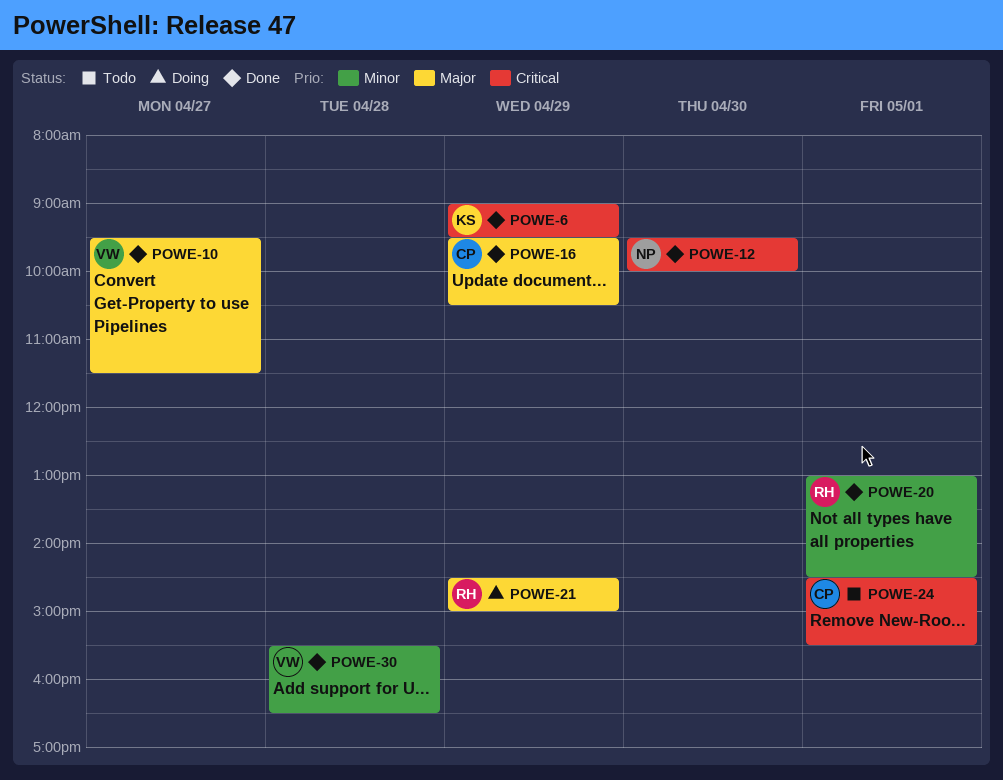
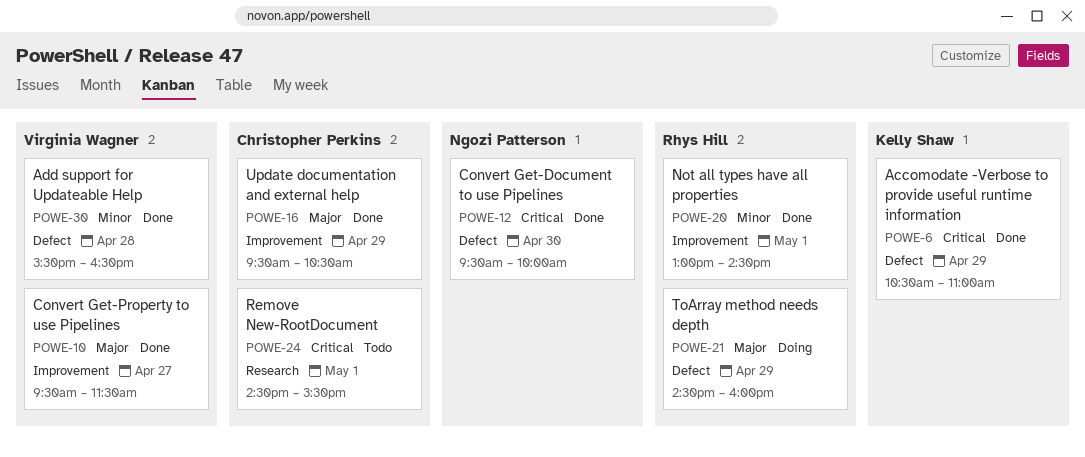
POWE-6, begins: 09:00 -> 10:30
POWE-6, ends: 09:30 -> 11:00
POWE-21, ends: 15:00 -> 16:00

